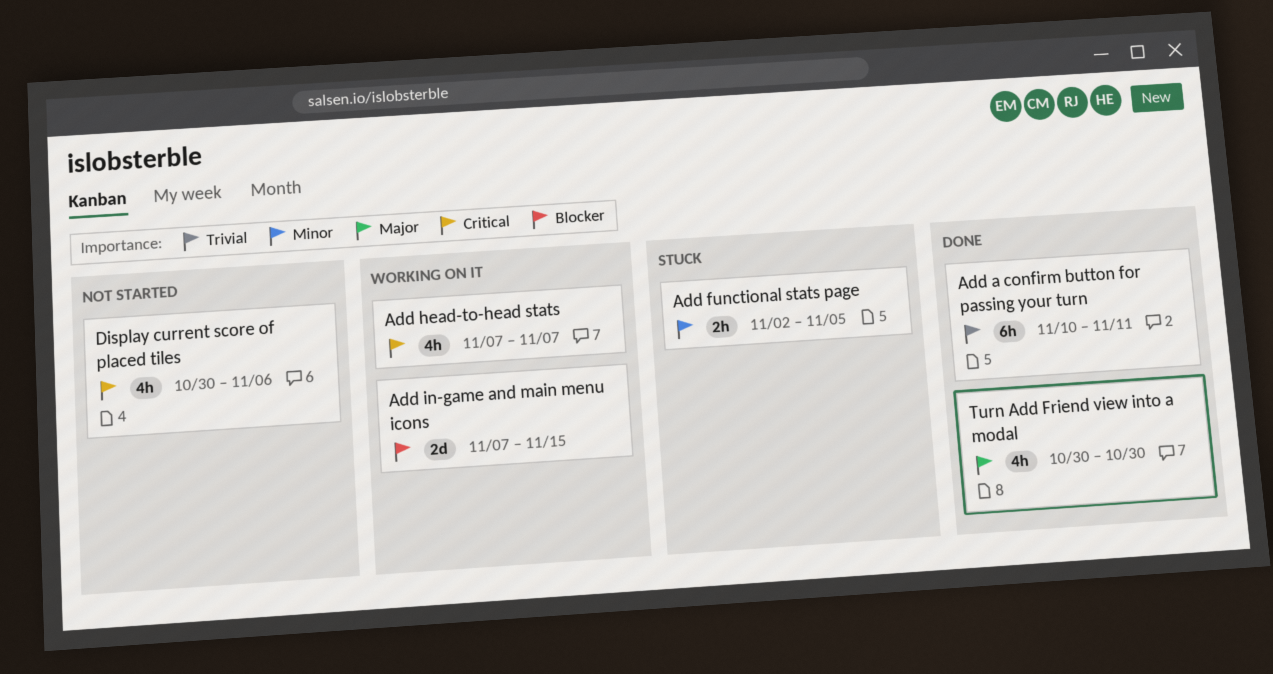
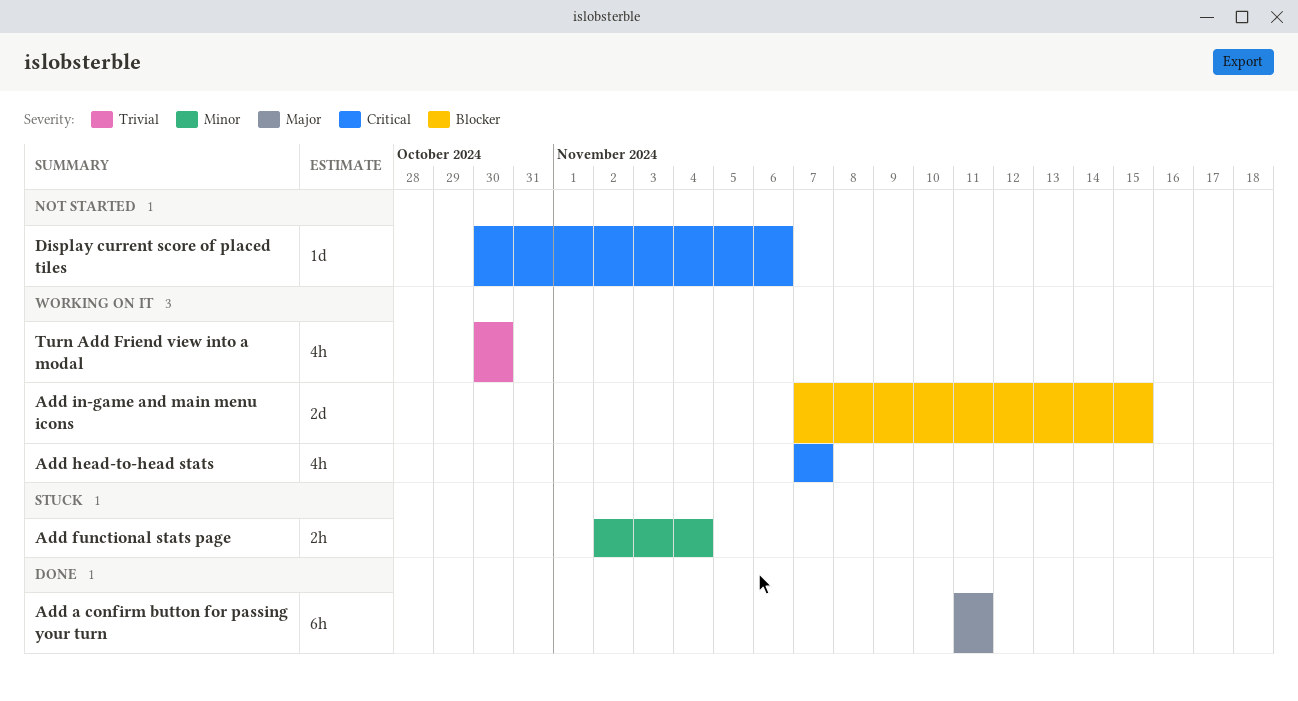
Add a confirm button for passing your turn, priority: Trivial -> Major
Add a confirm button for passing your turn, start: Nov 10 -> Nov 11
Add functional stats page, due: Nov 5 -> Nov 4
Display current score of placed tiles, estimate: 4h -> 1d
Turn Add Friend view into a modal, status: Done -> Working on it
Turn Add Friend view into a modal, priority: Major -> Trivial

